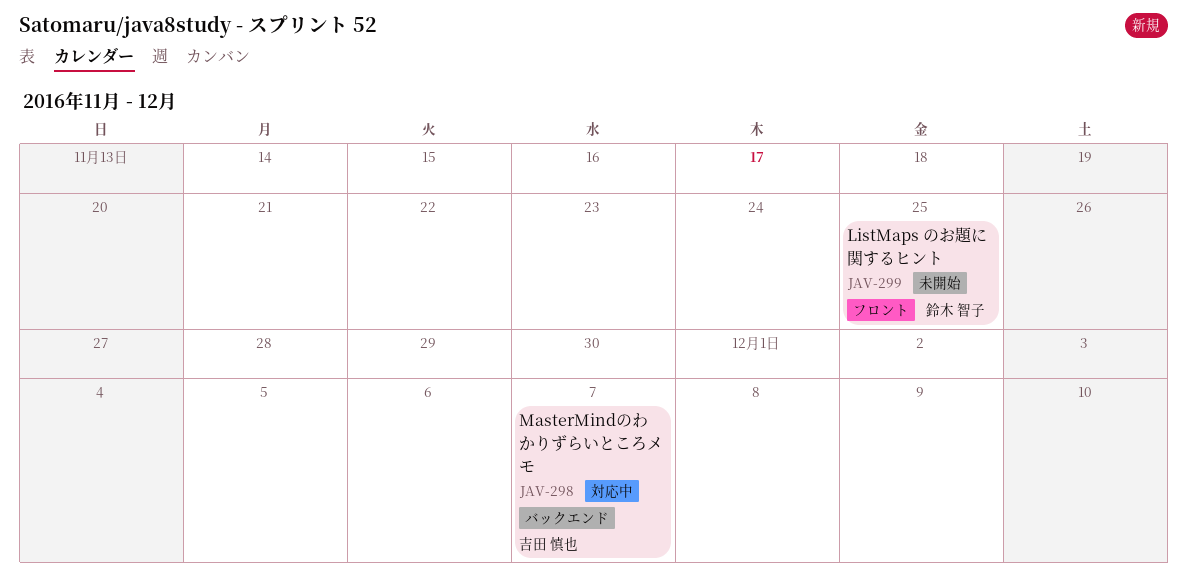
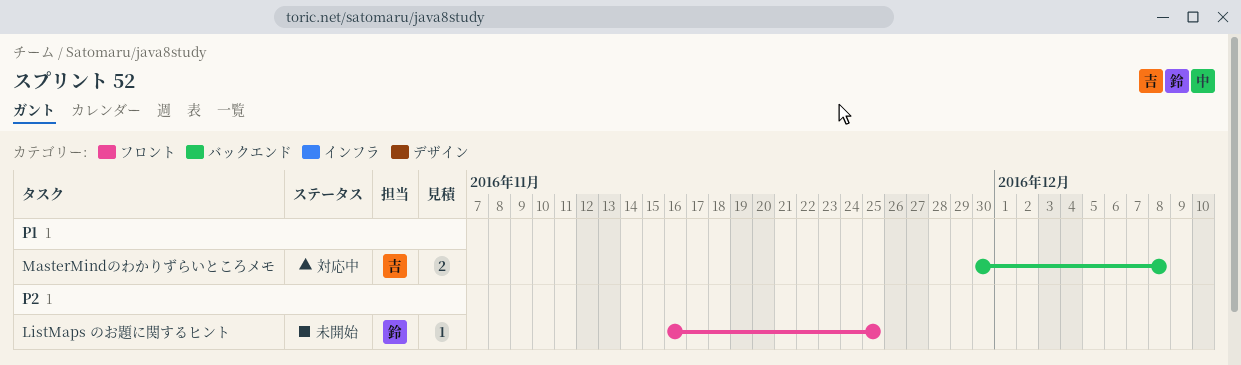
MasterMindのわかりずらいところメモ, due: Dec 7 -> Dec 8

